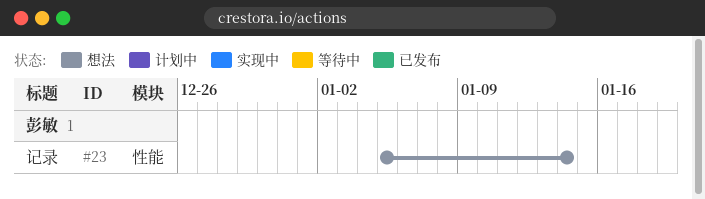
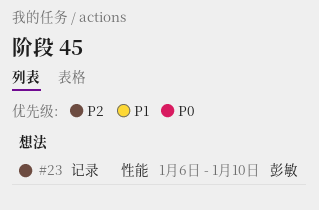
#23, start: Jan 5 -> Jan 6
#23, due: Jan 14 -> Jan 10

